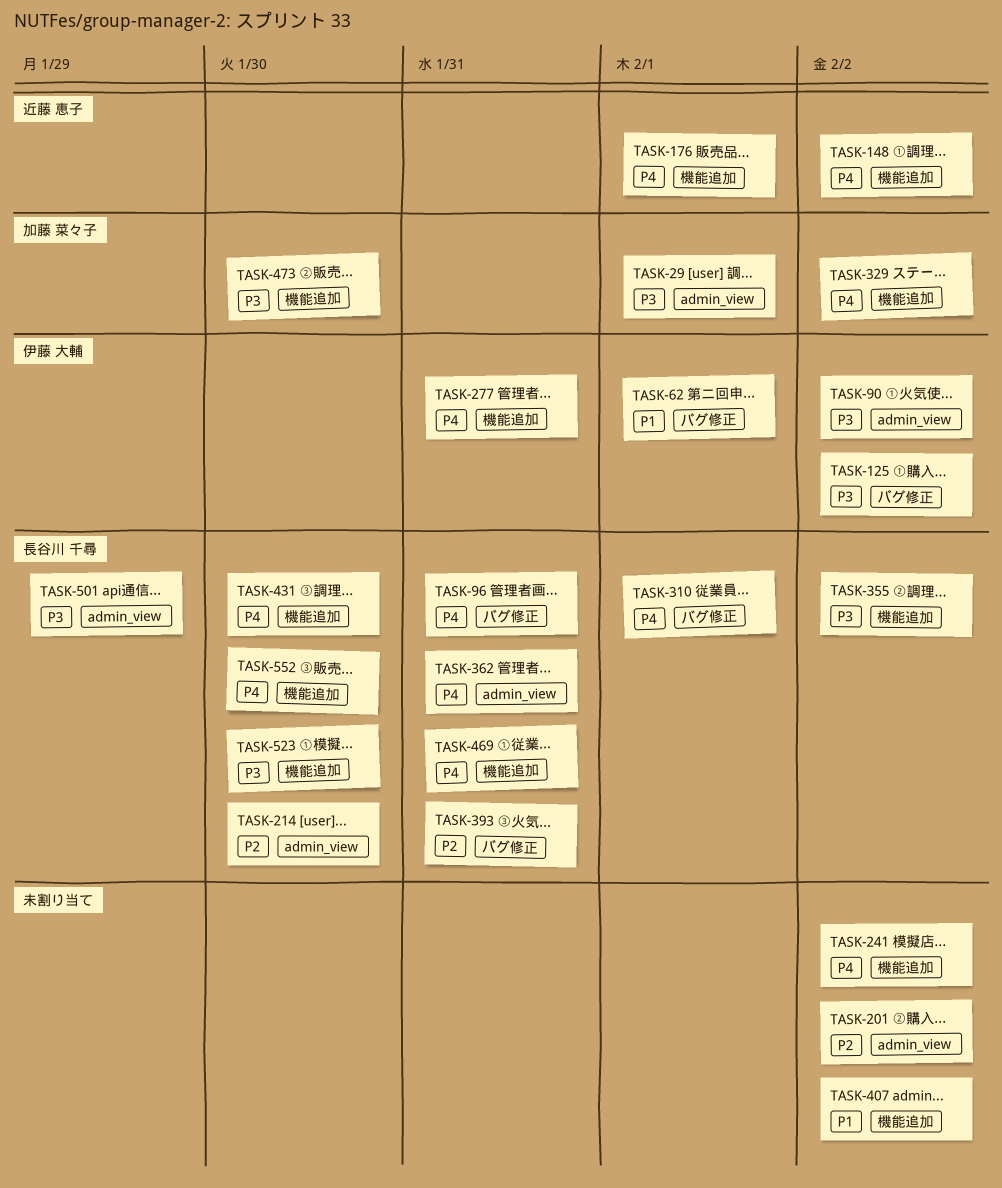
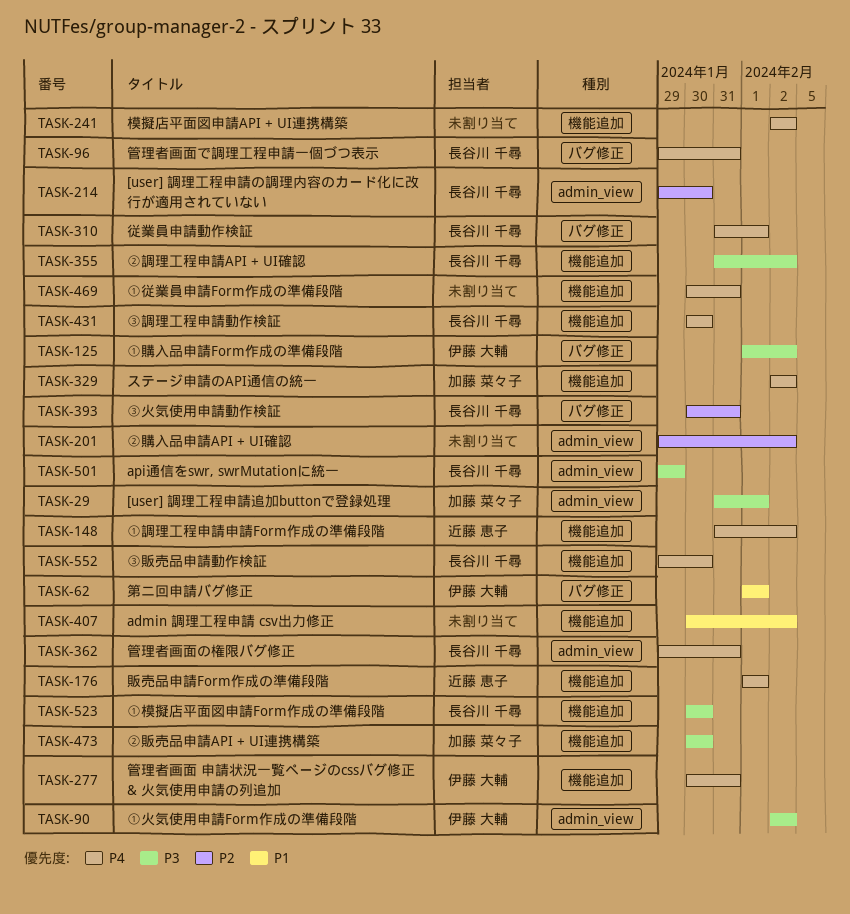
TASK-469, owner: 長谷川 千尋 -> none

